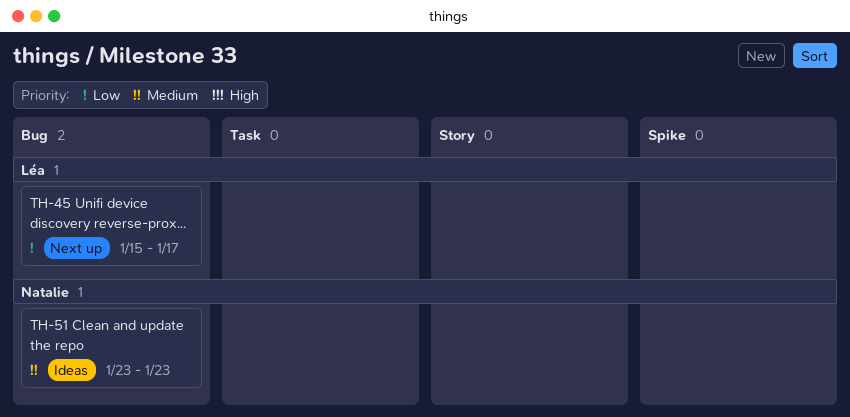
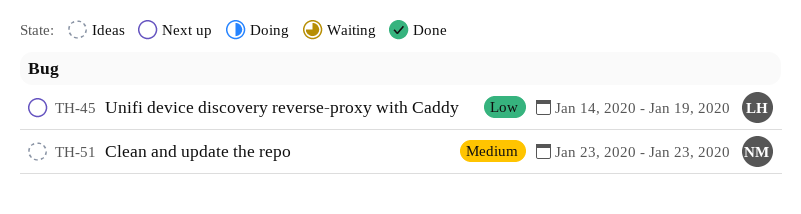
TH-45, start: Jan 15 -> Jan 14
TH-45, due: Jan 17 -> Jan 19

